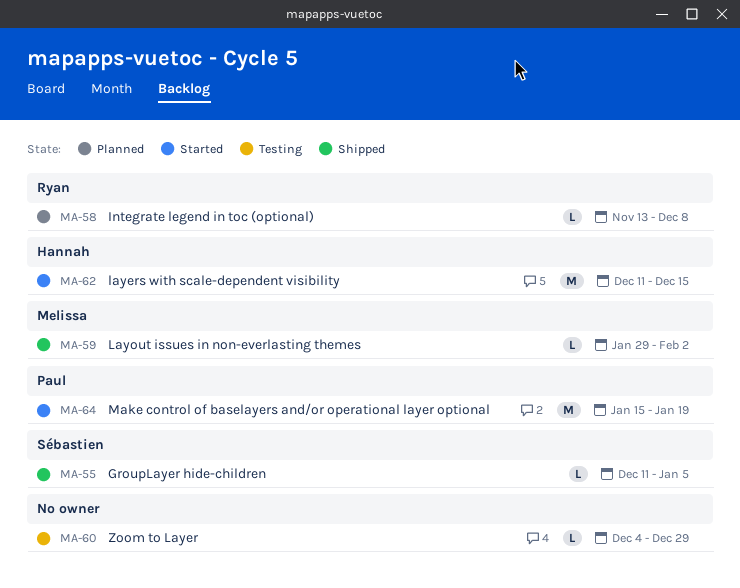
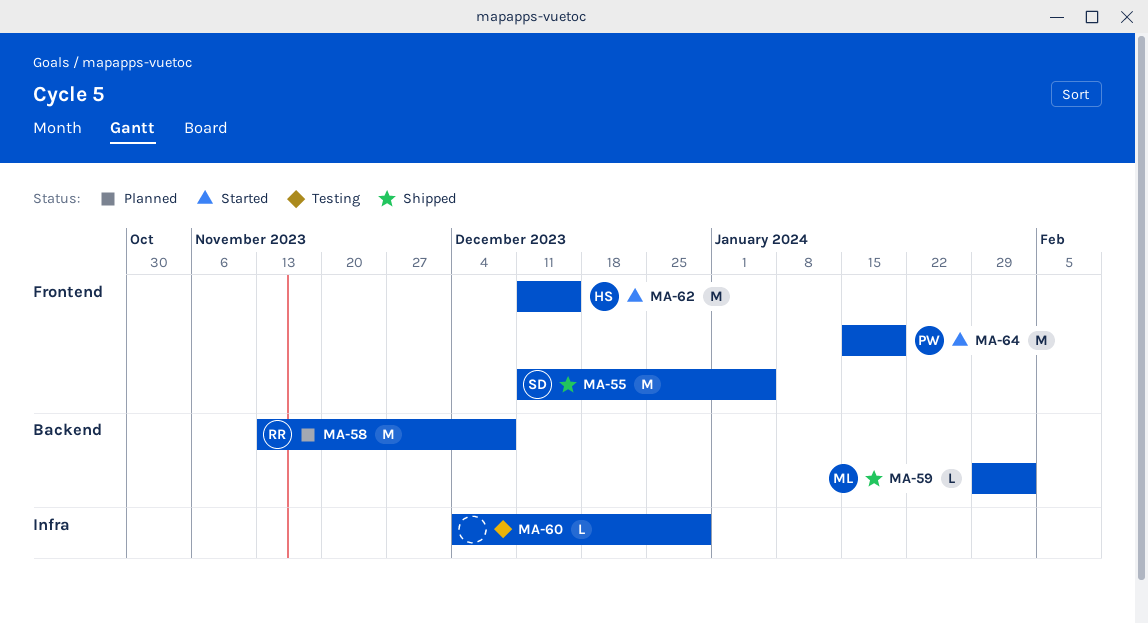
MA-55, estimate: L -> M
MA-58, estimate: L -> M

